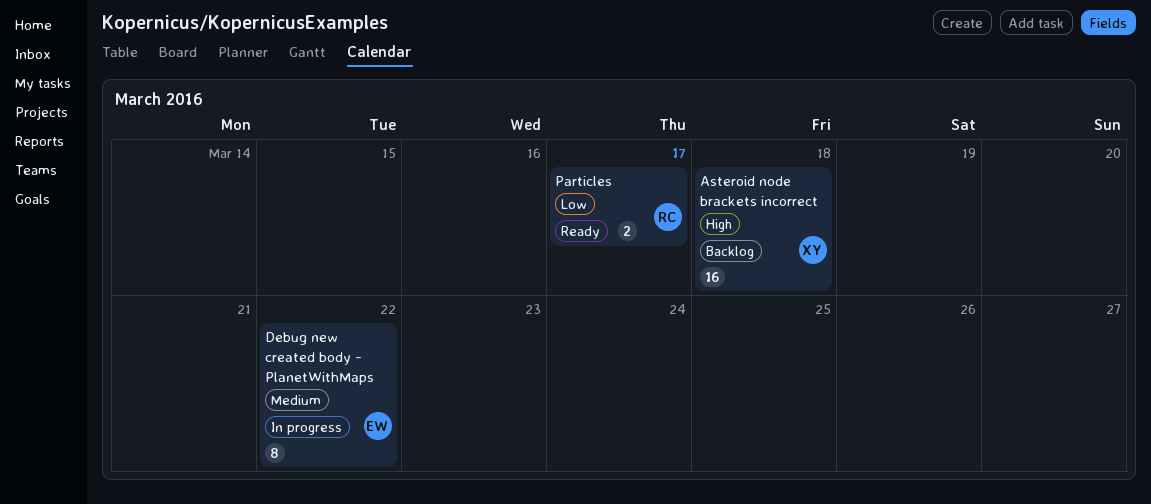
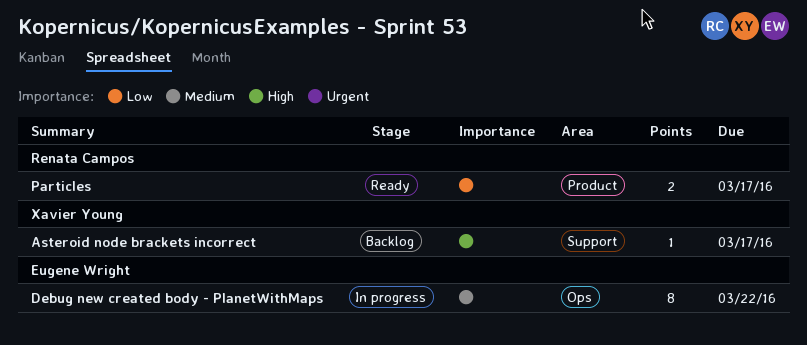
Asteroid node brackets incorrect, estimate: 16 -> 1
Asteroid node brackets incorrect, due: Mar 18 -> Mar 17

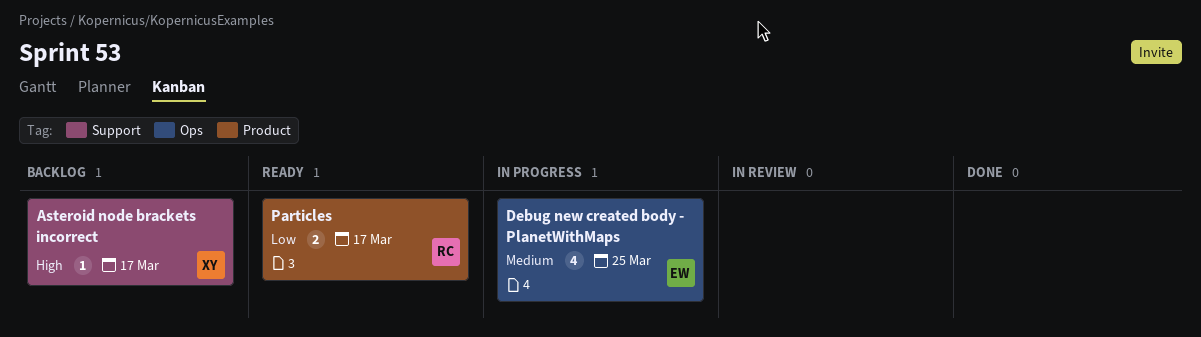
Debug new created body - PlanetWithMaps, estimate: 8 -> 4
Debug new created body - PlanetWithMaps, due: Mar 22 -> Mar 25

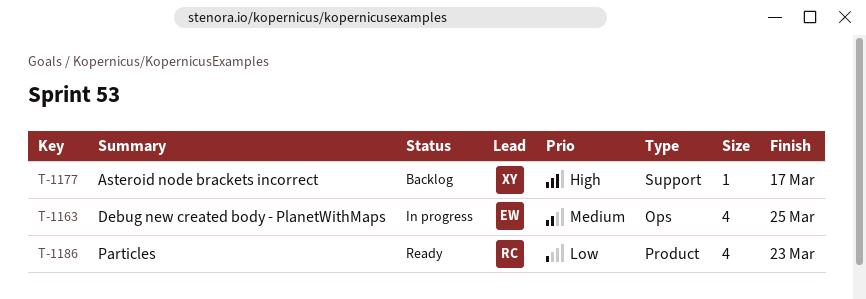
Particles, estimate: 2 -> 4
Particles, due: Mar 17 -> Mar 23

